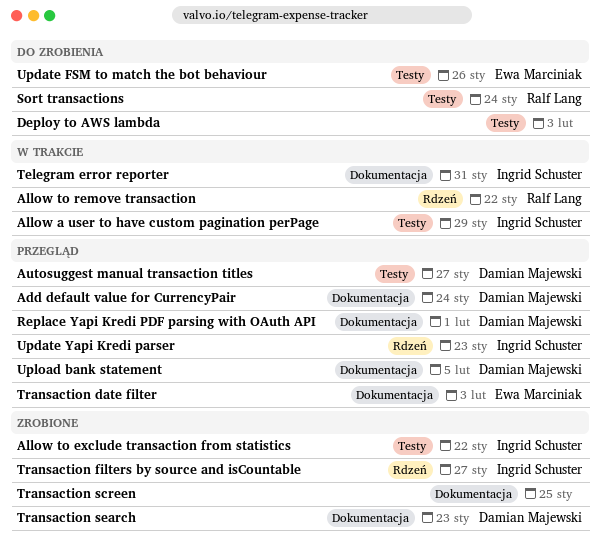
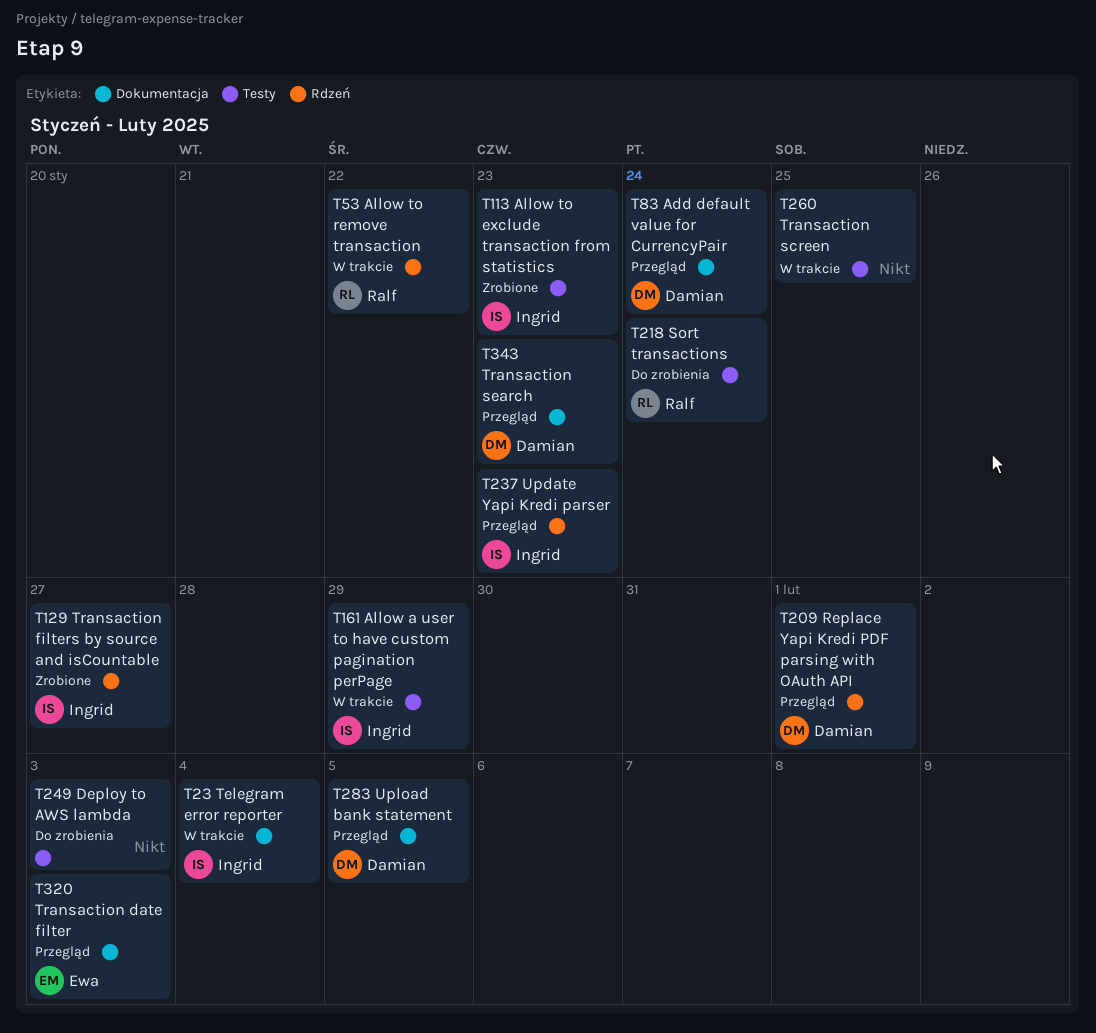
Allow to exclude transaction from statistics, due: Jan 22 -> Jan 23
Autosuggest manual transaction titles: present -> none
Replace Yapi Kredi PDF parsing with OAuth API, label: Dokumentacja -> Rdzeń
Telegram error reporter, due: Jan 31 -> Feb 4
Transaction screen, status: Zrobione -> W trakcie
Transaction screen, label: Dokumentacja -> Testy
Transaction search, status: Zrobione -> Przegląd
Update FSM to match the bot behaviour: present -> none

